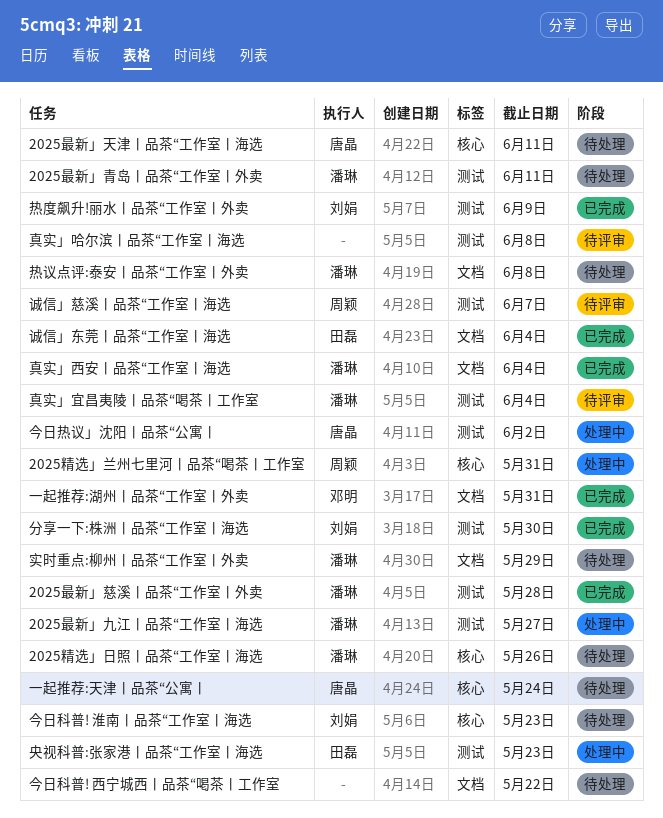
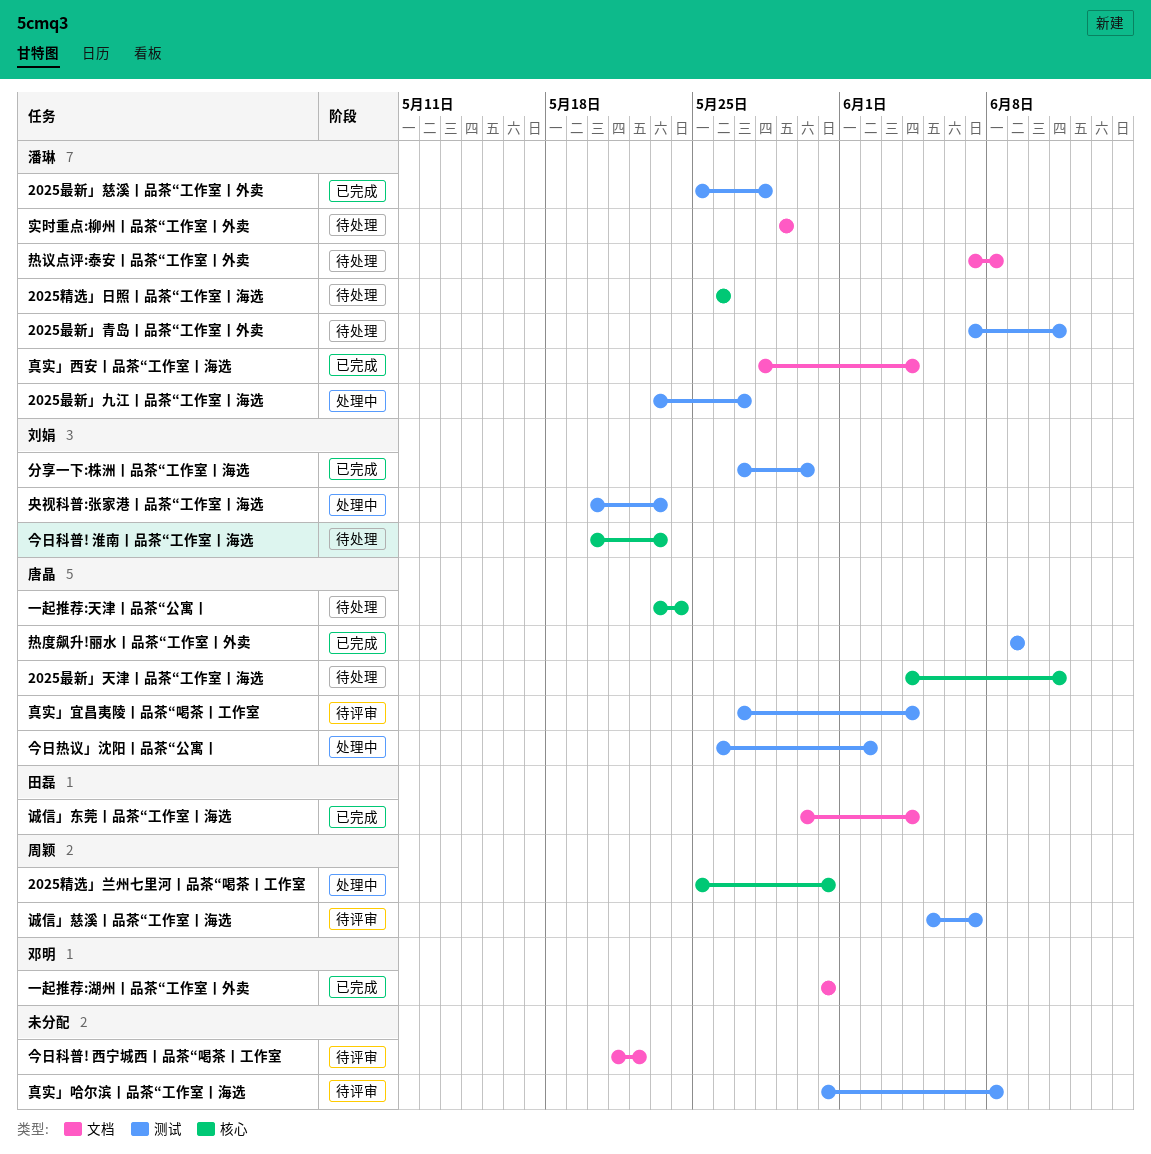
今日科普! 西宁城西丨品茶“喝茶丨工作室, status: 待处理 -> 待评审
央视科普:张家港丨品茶“工作室丨海选, owner: 田磊 -> 刘娟
热度飙升!丽水丨品茶“工作室丨外卖, owner: 刘娟 -> 唐晶
真实」宜昌夷陵丨品茶“喝茶丨工作室, owner: 潘琳 -> 唐晶

